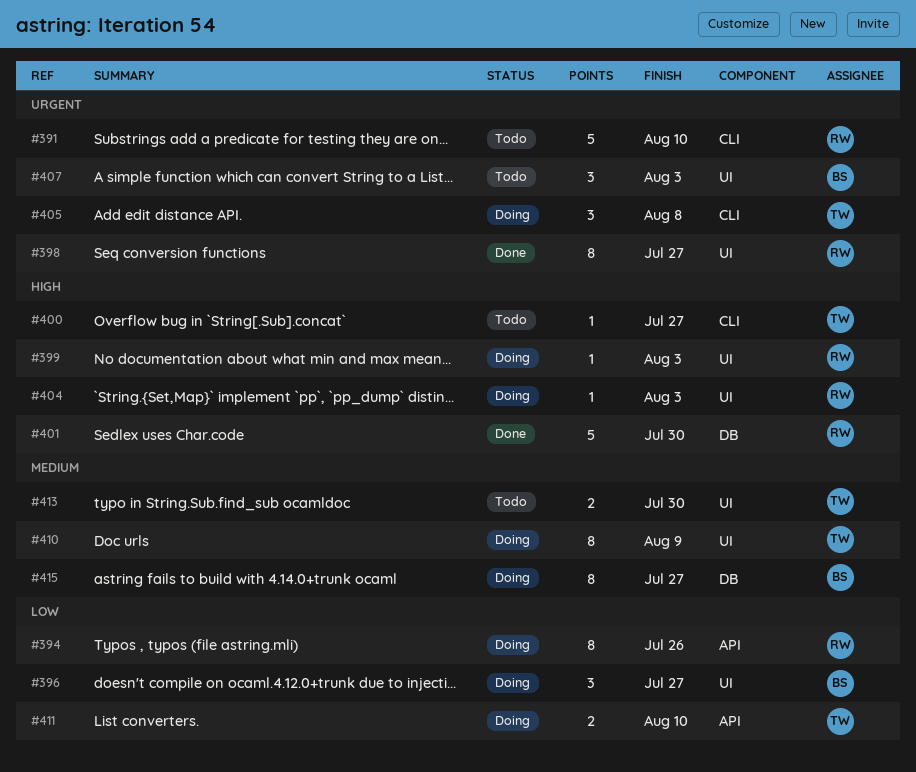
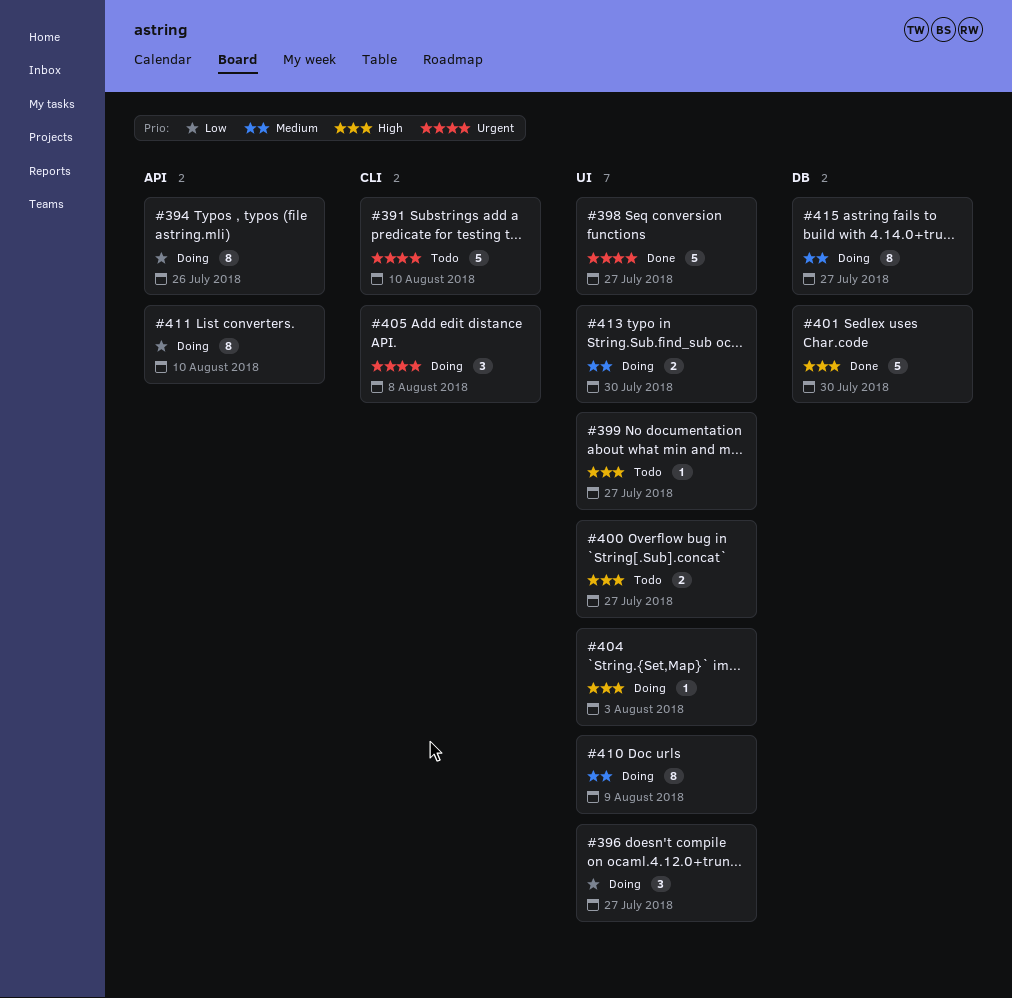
#398, estimate: 8 -> 5
#399, status: Doing -> Todo
#399, due: Aug 3 -> Jul 27
#400, label: CLI -> UI
#400, estimate: 1 -> 2
#407: present -> none
#411, estimate: 2 -> 8
#413, status: Todo -> Doing

